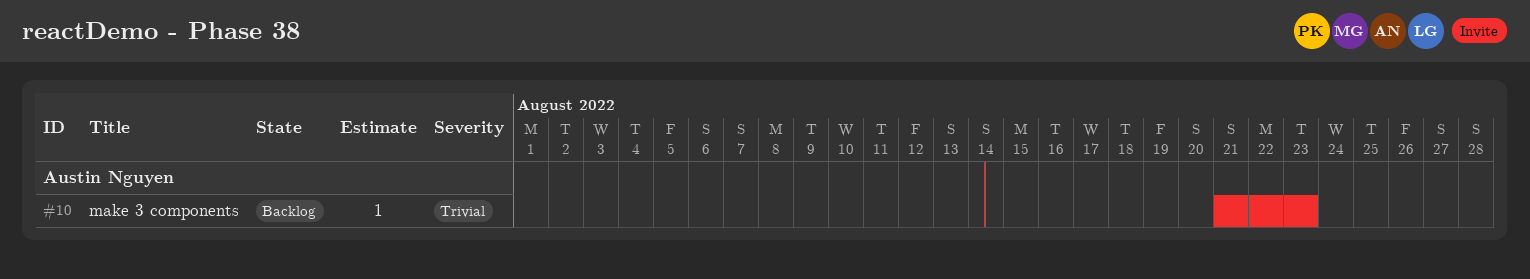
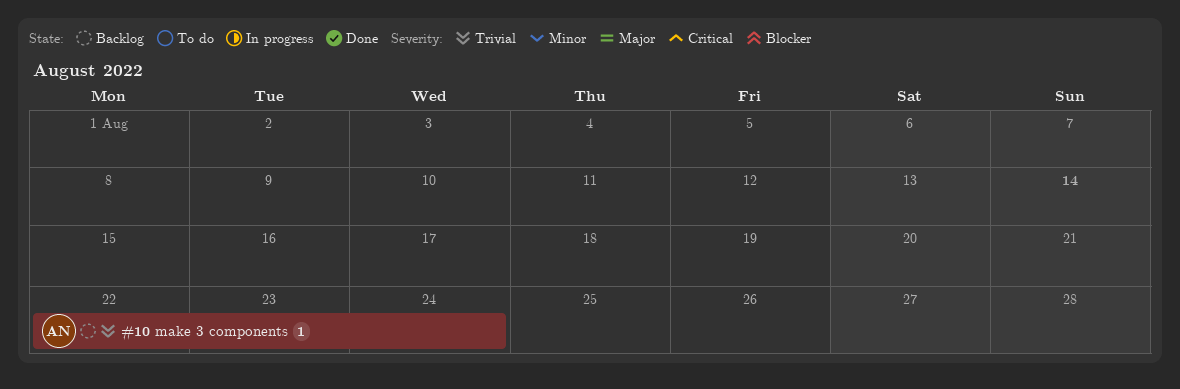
#10, start: Aug 21 -> Aug 22
#10, due: Aug 23 -> Aug 24

